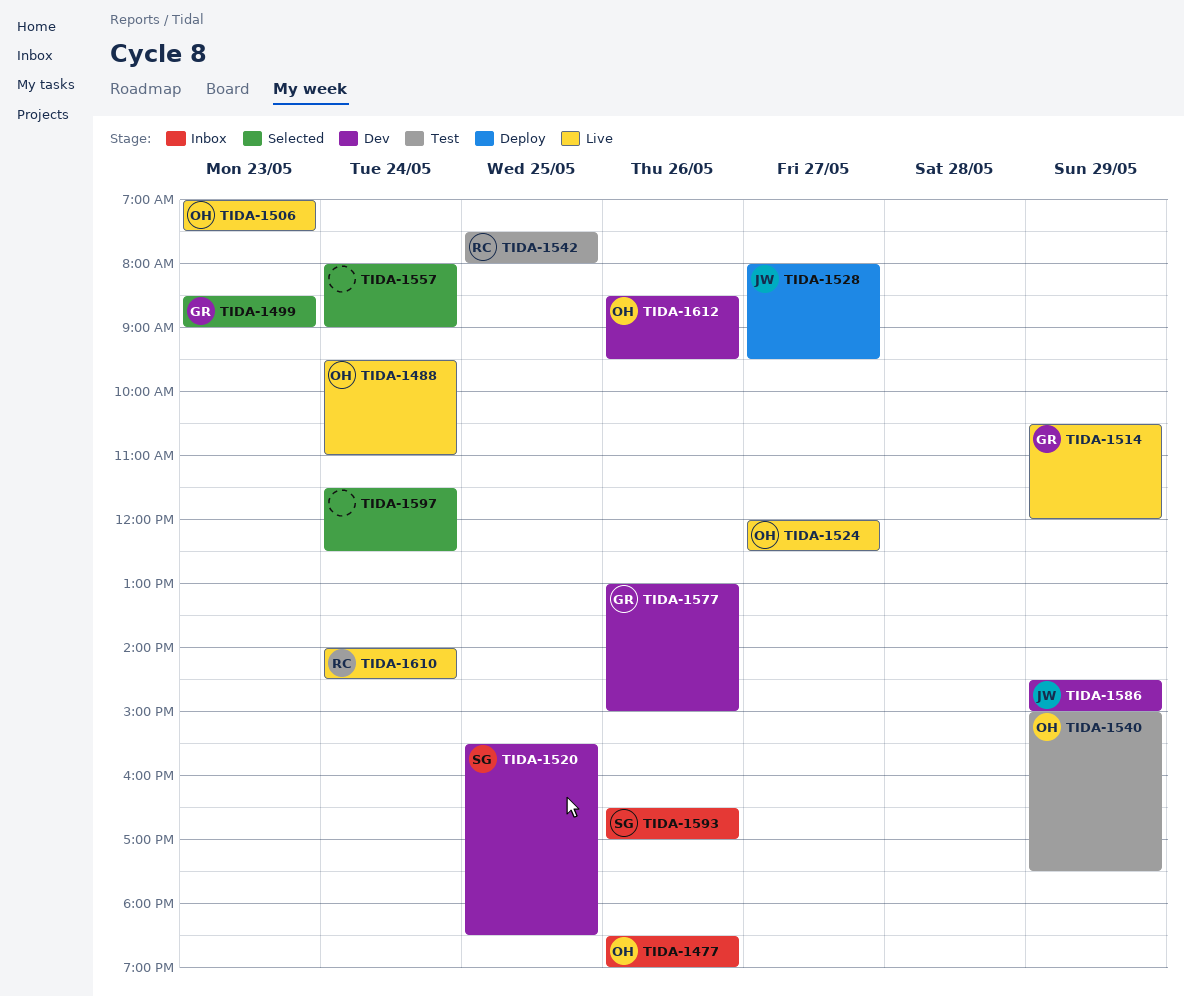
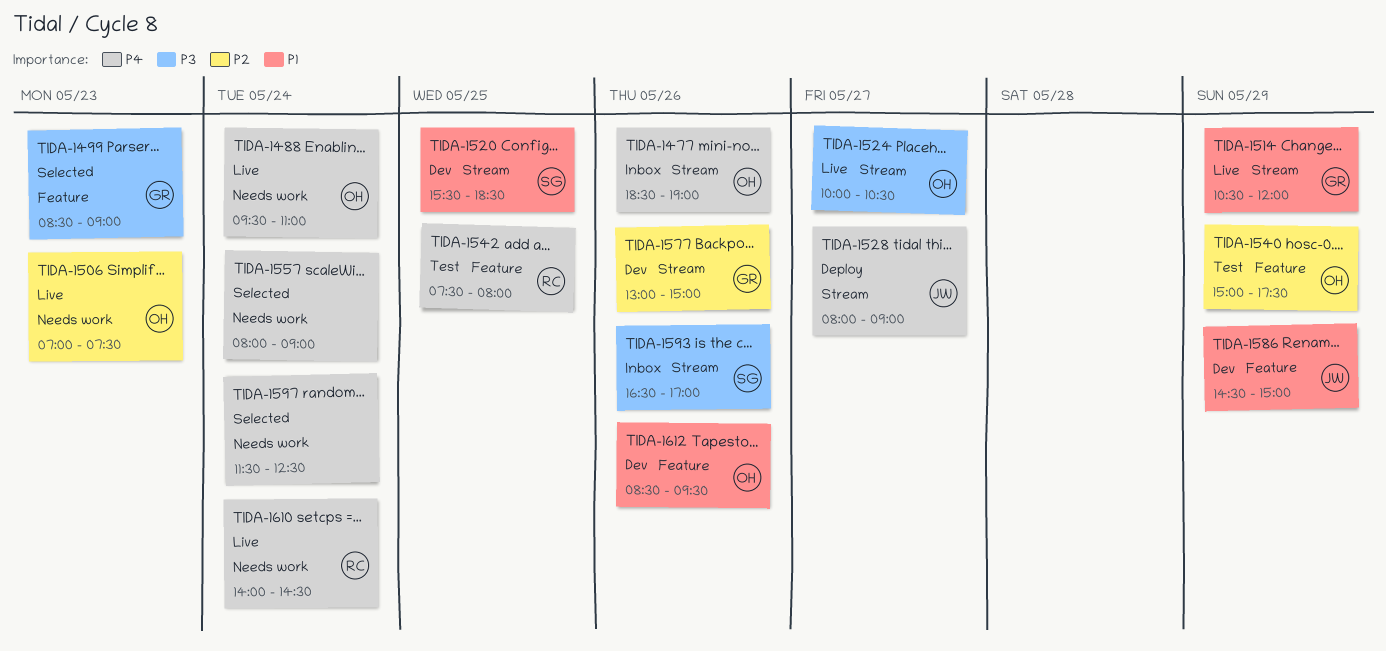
TIDA-1524, begins: 12:00 -> 10:00
TIDA-1524, ends: 12:30 -> 10:30
TIDA-1528, ends: 09:30 -> 09:00

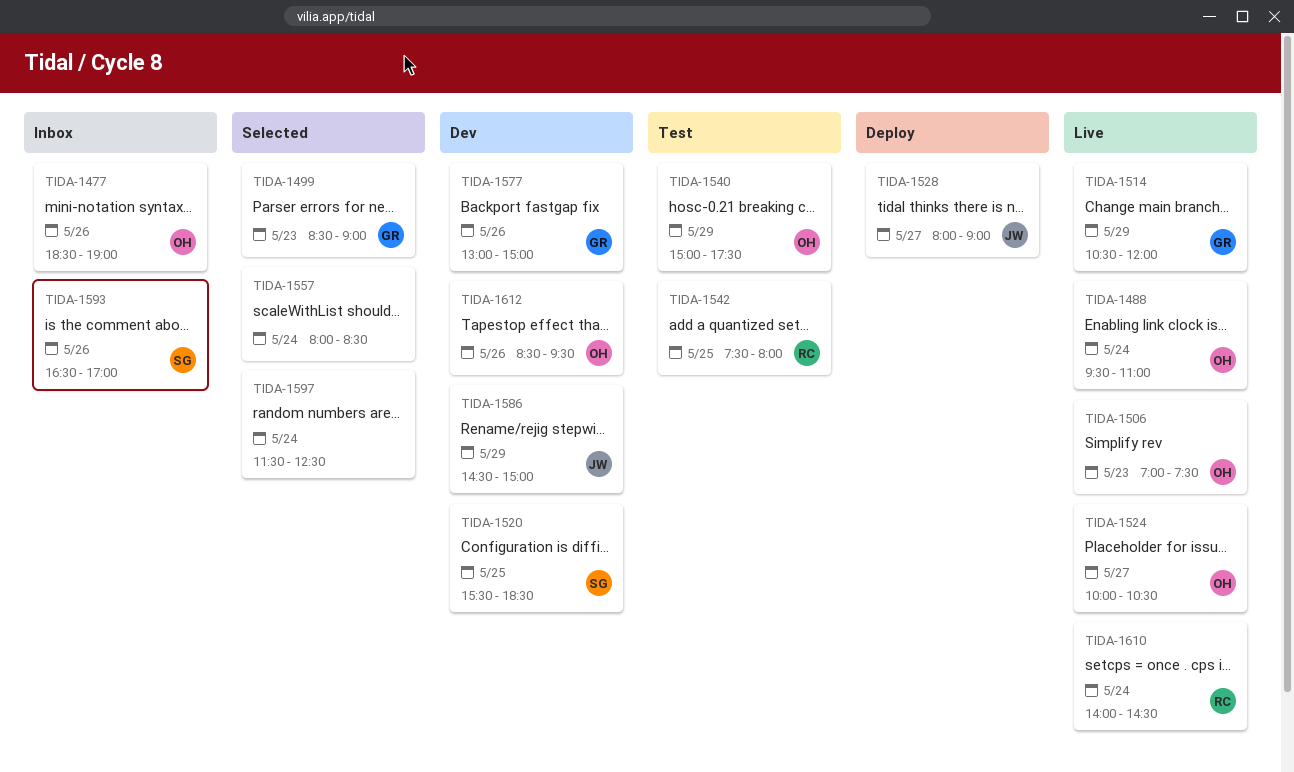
TIDA-1557, ends: 09:00 -> 08:30

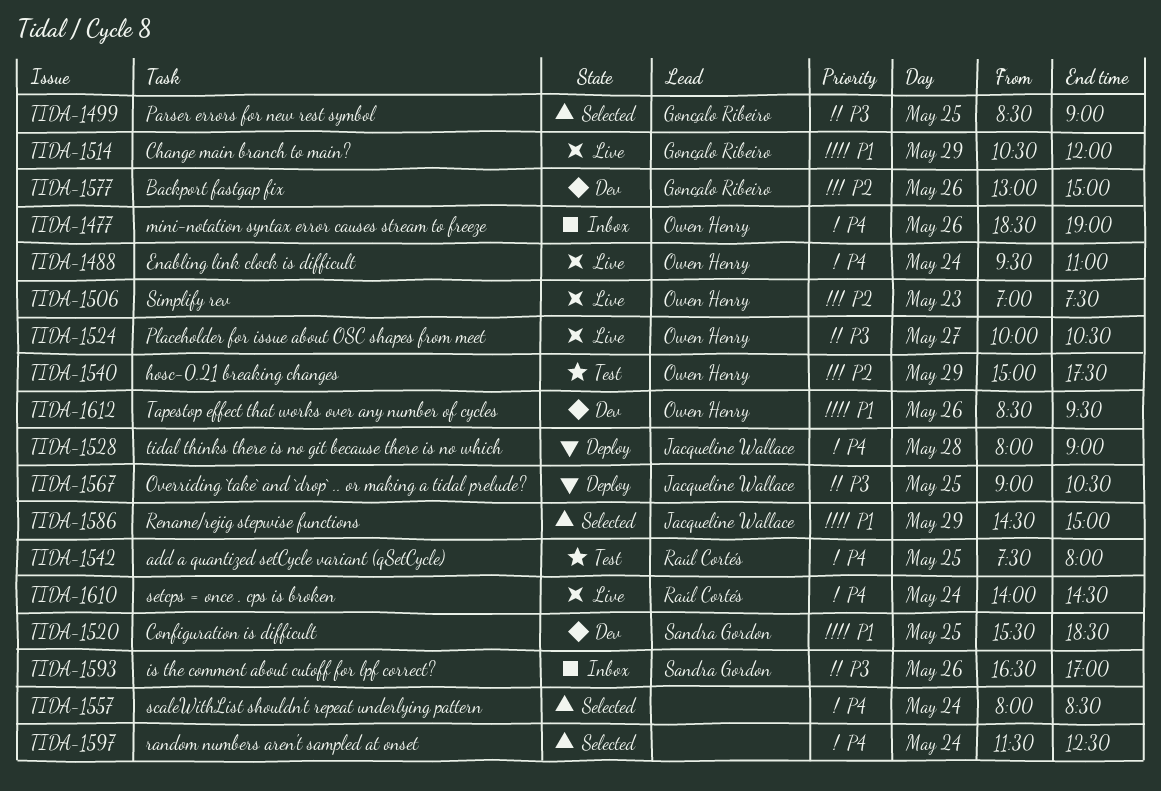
TIDA-1499, day: May 23 -> May 25
TIDA-1528, day: May 27 -> May 28
TIDA-1567: none -> present
TIDA-1586, status: Dev -> Selected

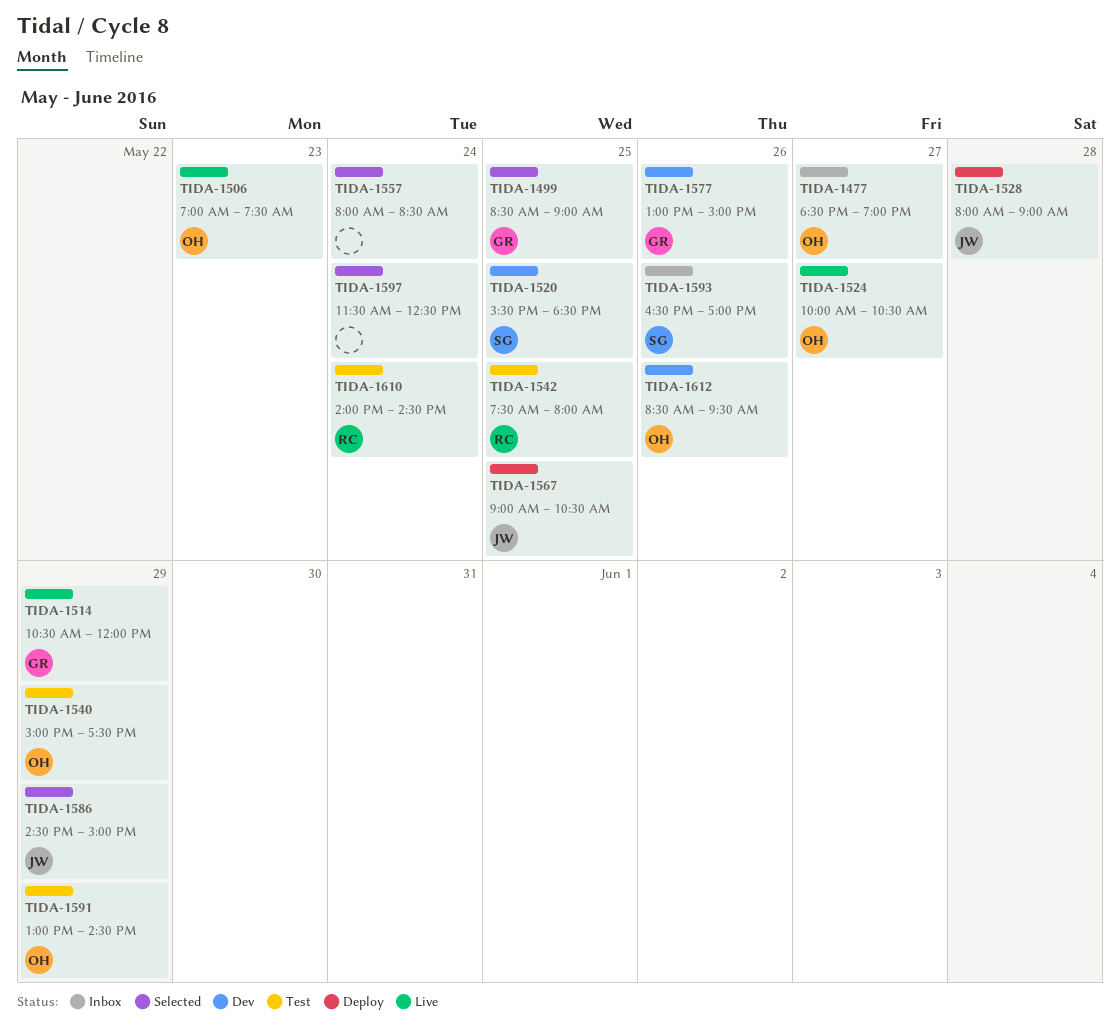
TIDA-1477, day: May 26 -> May 27
TIDA-1488: present -> none
TIDA-1591: none -> present
TIDA-1610, status: Live -> Test

